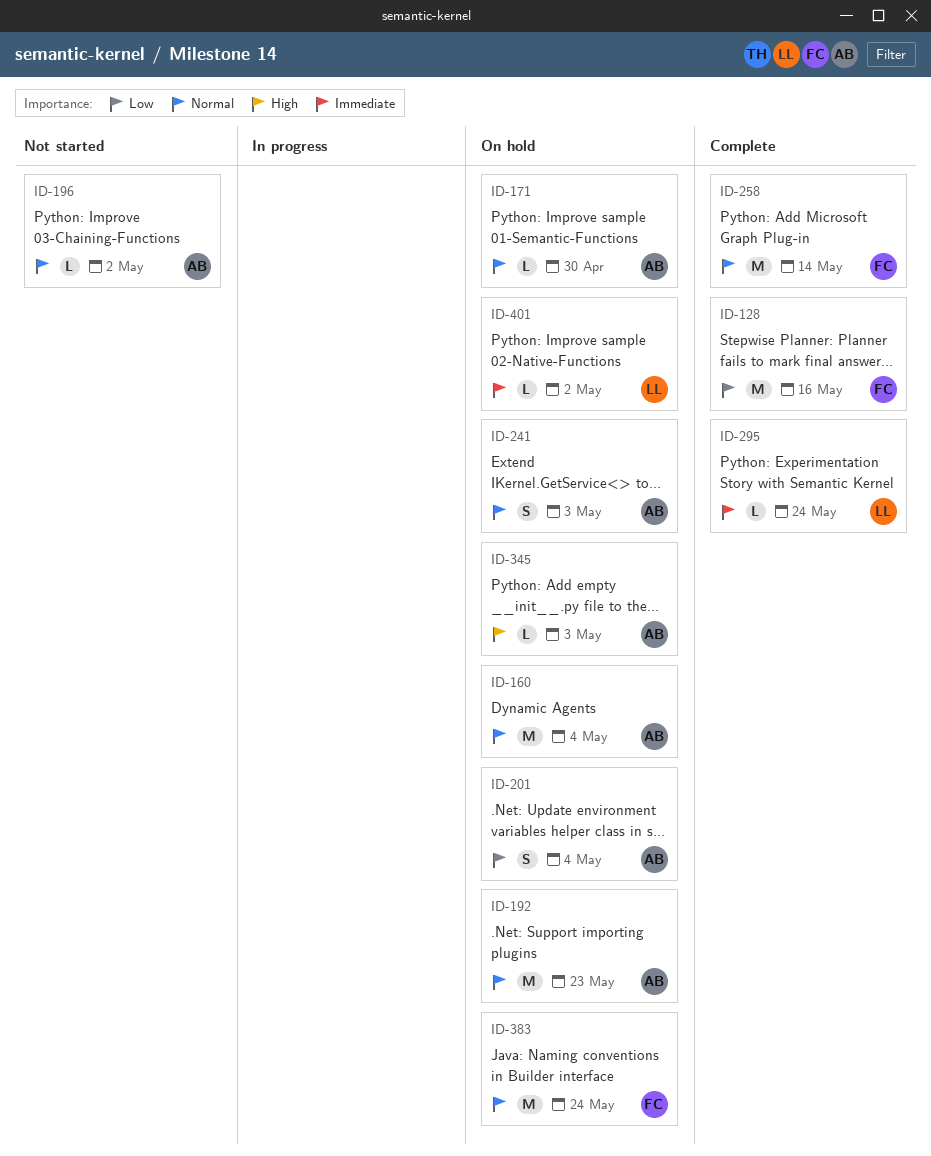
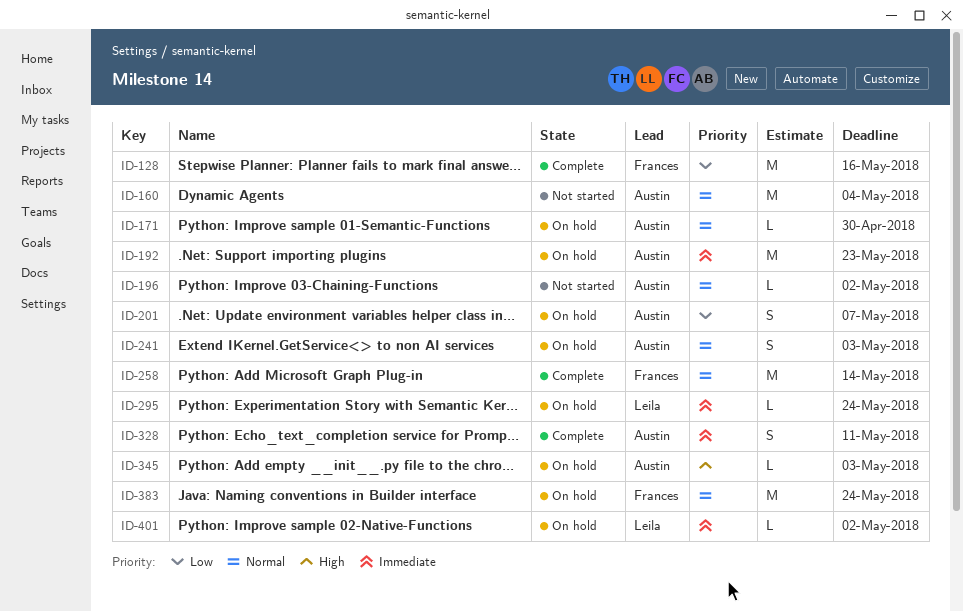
ID-160, status: On hold -> Not started
ID-192, priority: Normal -> Immediate
ID-201, due: May 4 -> May 7
ID-295, status: Complete -> On hold
ID-328: none -> present

